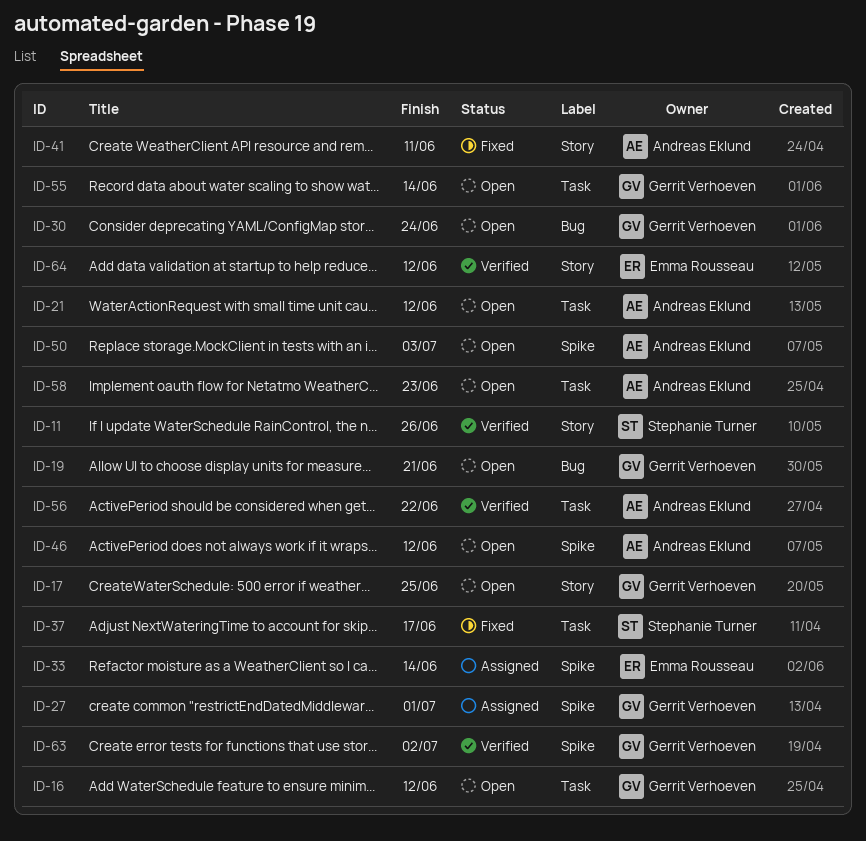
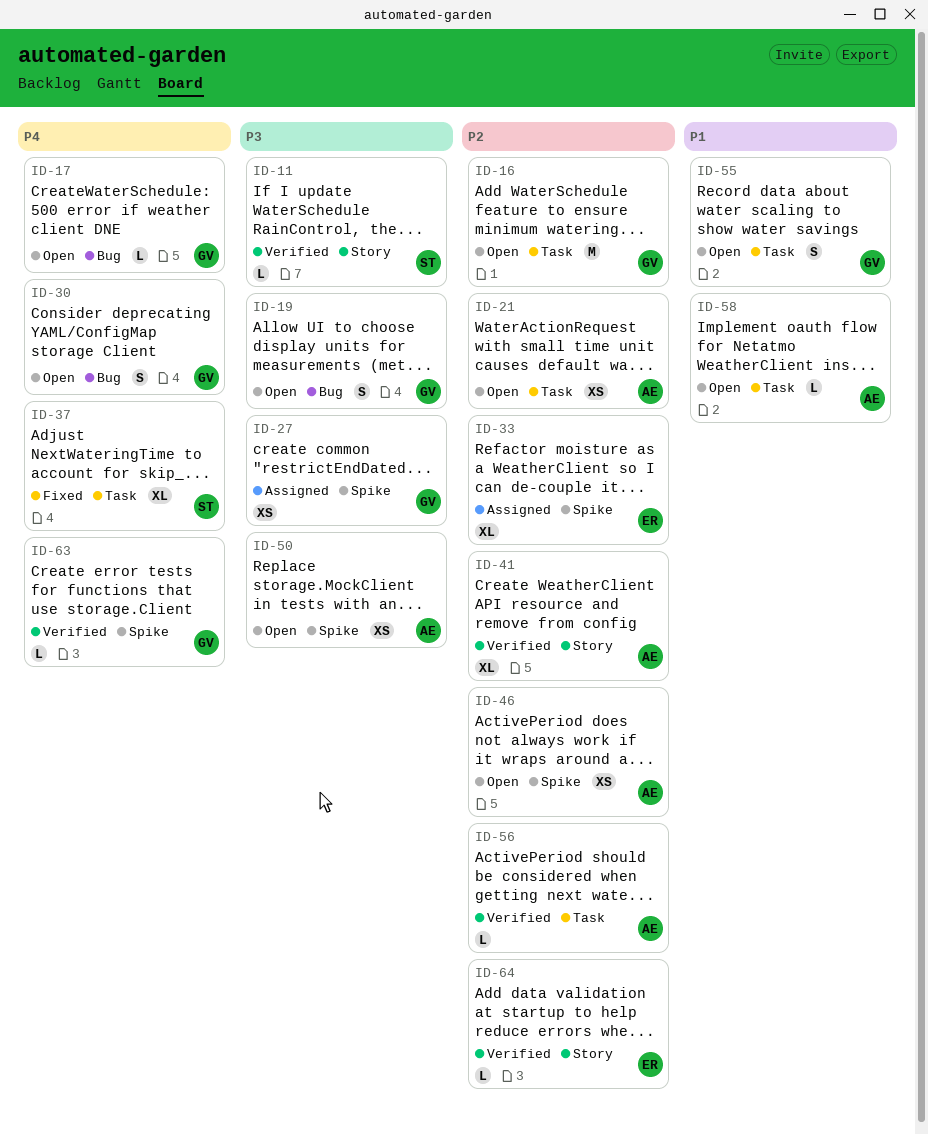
ID-17, label: Story -> Bug
ID-41, status: Fixed -> Verified

